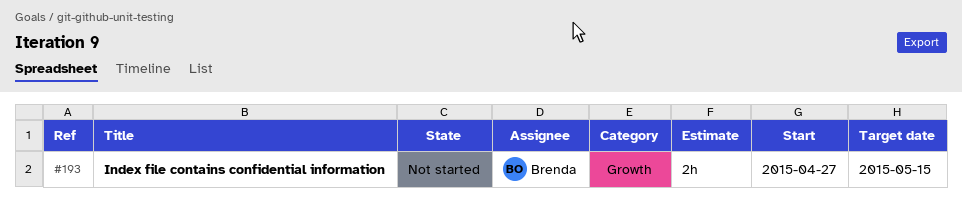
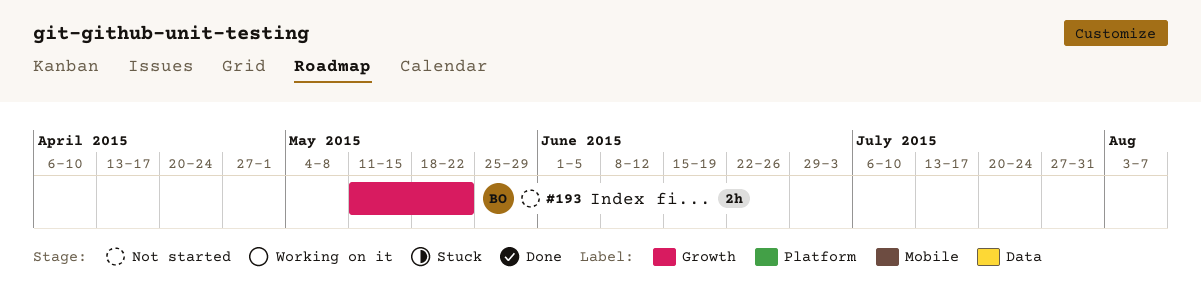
#193, start: Apr 27 -> May 11
#193, due: May 15 -> May 22

